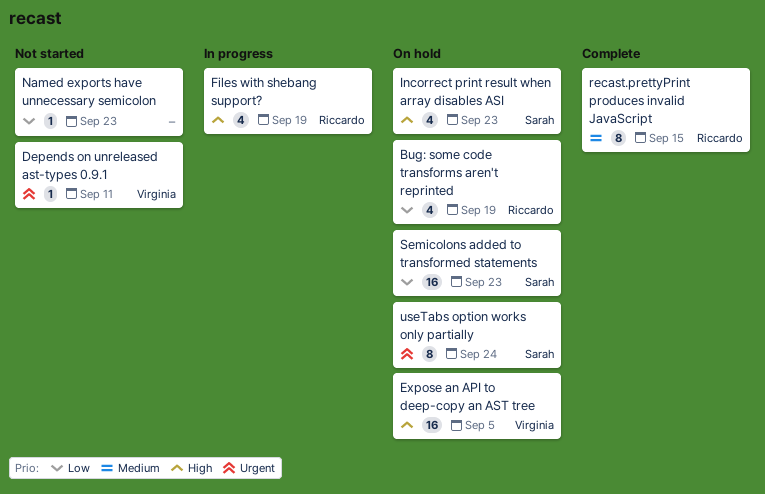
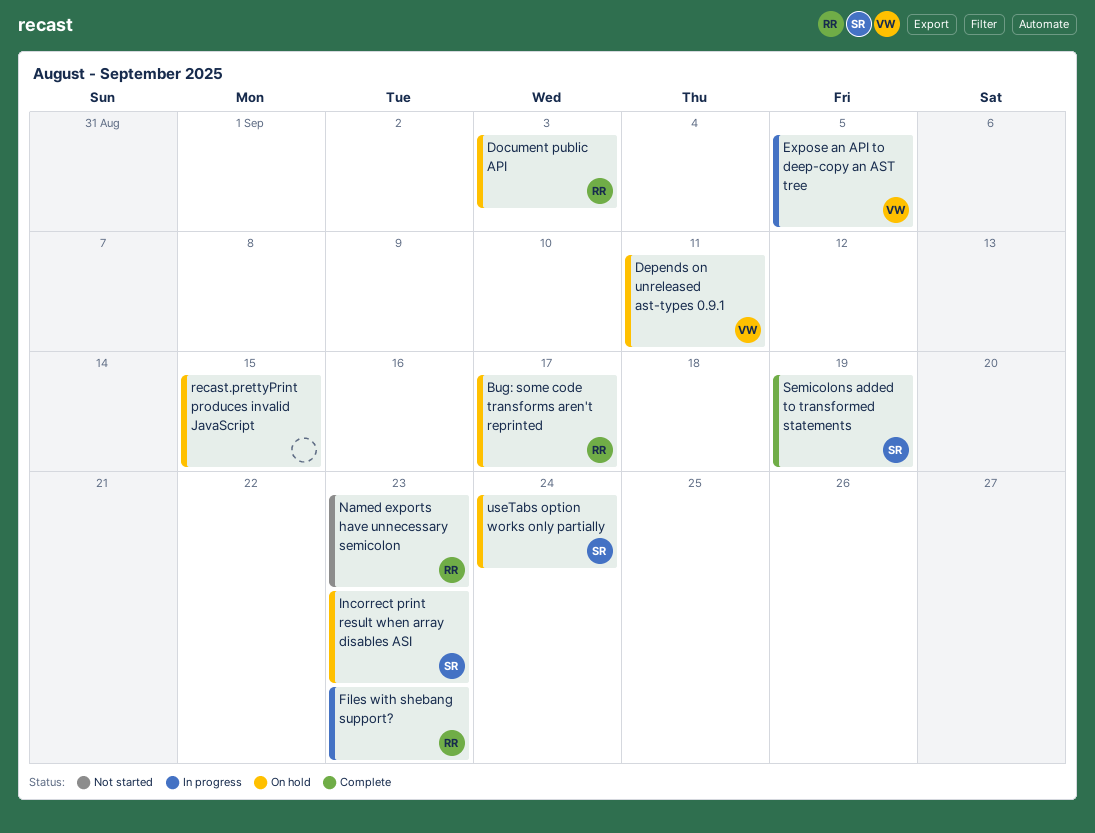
Bug: some code transforms aren't reprinted, due: Sep 19 -> Sep 17
Depends on unreleased ast-types 0.9.1, status: Not started -> On hold
Document public API: none -> present
Expose an API to deep-copy an AST tree, status: On hold -> In progress
Files with shebang support?, due: Sep 19 -> Sep 23
Named exports have unnecessary semicolon, owner: none -> Riccardo
recast.prettyPrint produces invalid JavaScript, status: Complete -> On hold
recast.prettyPrint produces invalid JavaScript, owner: Riccardo -> none
Semicolons added to transformed statements, status: On hold -> Complete
Semicolons added to transformed statements, due: Sep 23 -> Sep 19

